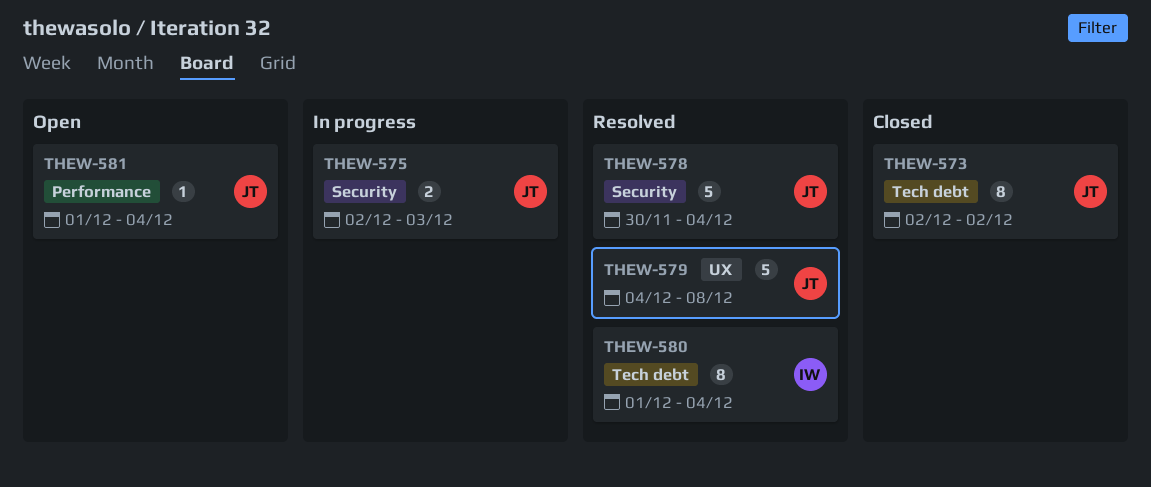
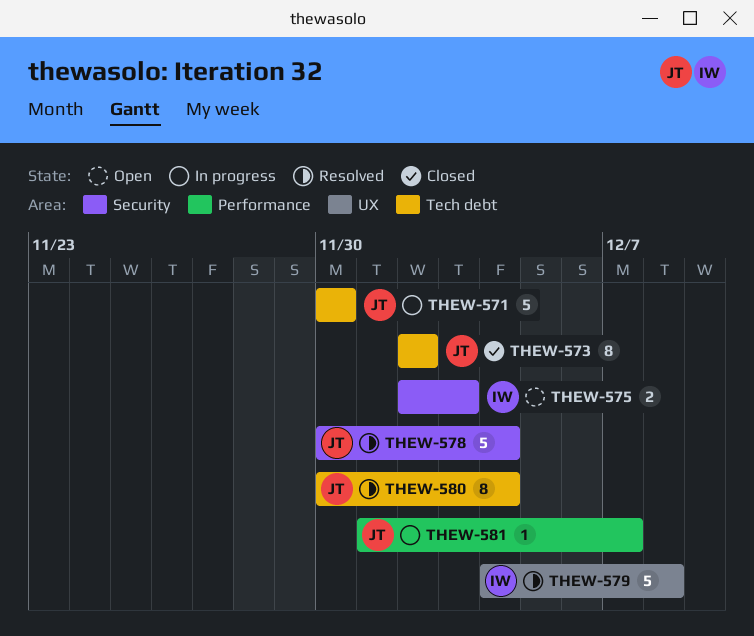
THEW-571: none -> present
THEW-575, status: In progress -> Open
THEW-575, owner: JT -> IW
THEW-579, owner: JT -> IW
THEW-580, owner: IW -> JT
THEW-580, start: Dec 1 -> Nov 30
THEW-581, status: Open -> In progress
THEW-581, due: Dec 4 -> Dec 7

